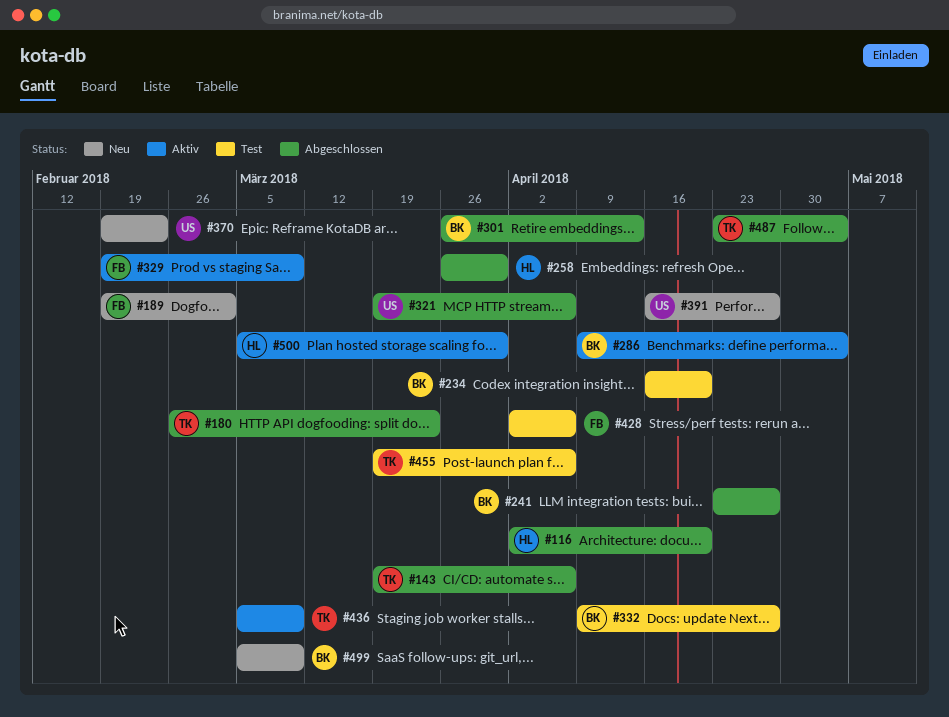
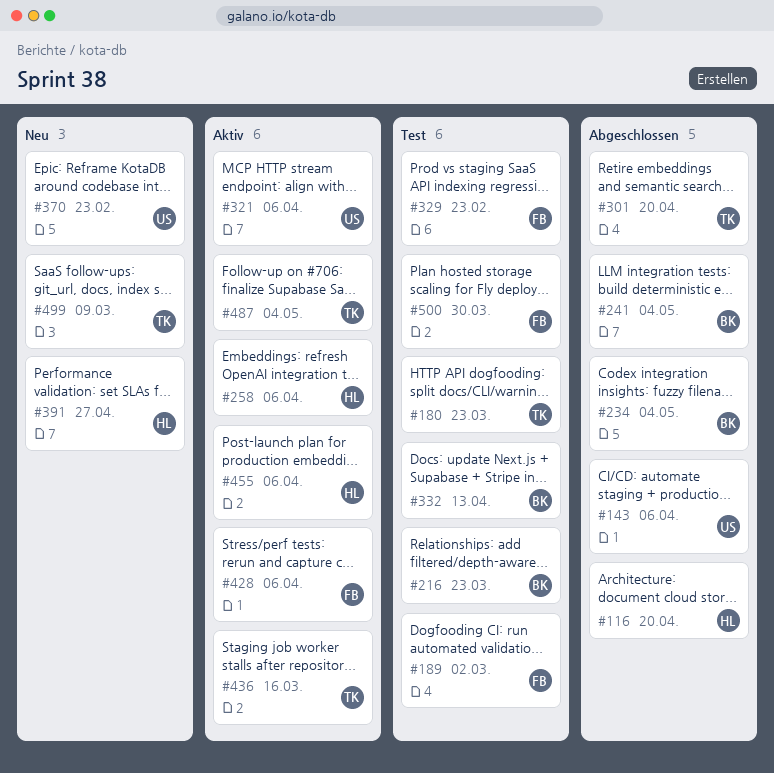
#143, owner: TK -> US
#180, status: Abgeschlossen -> Test
#189, status: Neu -> Test
#216: none -> present
#234, status: Test -> Abgeschlossen
#234, due: Apr 20 -> May 4
#241, due: Apr 27 -> May 4
#258, status: Abgeschlossen -> Aktiv
#258, due: Mar 30 -> Apr 6
#286: present -> none
#301, owner: BK -> TK
#301, due: Apr 13 -> Apr 20
#321, status: Abgeschlossen -> Aktiv
#329, status: Aktiv -> Test
#329, due: Mar 9 -> Feb 23
#332, due: Apr 27 -> Apr 13
#391, owner: US -> HL
#428, status: Test -> Aktiv
#436, due: Mar 9 -> Mar 16
#455, status: Test -> Aktiv
#455, owner: TK -> HL
#487, status: Abgeschlossen -> Aktiv
#499, owner: BK -> TK
#500, status: Aktiv -> Test
#500, owner: HL -> FB

